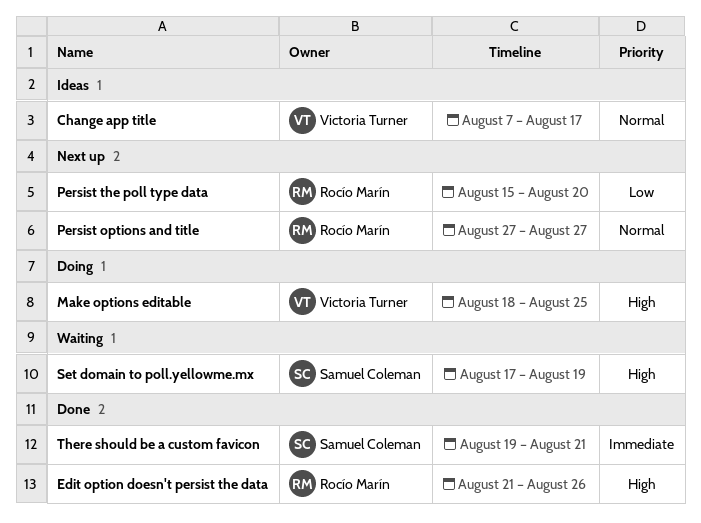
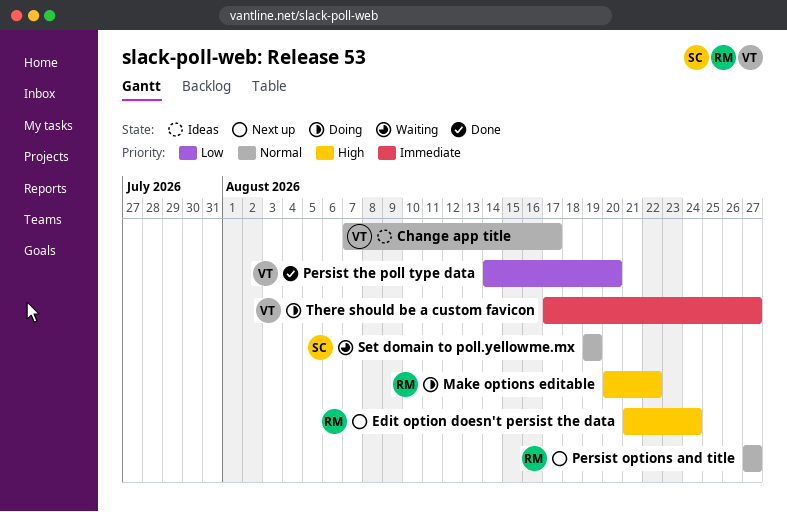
Edit option doesn't persist the data, status: Done -> Next up
Edit option doesn't persist the data, due: Aug 26 -> Aug 24
Make options editable, owner: Victoria Turner -> Rocío Marín
Make options editable, start: Aug 18 -> Aug 20
Make options editable, due: Aug 25 -> Aug 22
Persist the poll type data, status: Next up -> Done
Persist the poll type data, owner: Rocío Marín -> Victoria Turner
Persist the poll type data, start: Aug 15 -> Aug 14
Set domain to poll.yellowme.mx, priority: High -> Normal
Set domain to poll.yellowme.mx, start: Aug 17 -> Aug 19
There should be a custom favicon, status: Done -> Doing
There should be a custom favicon, owner: Samuel Coleman -> Victoria Turner
There should be a custom favicon, start: Aug 19 -> Aug 17
There should be a custom favicon, due: Aug 21 -> Aug 27

